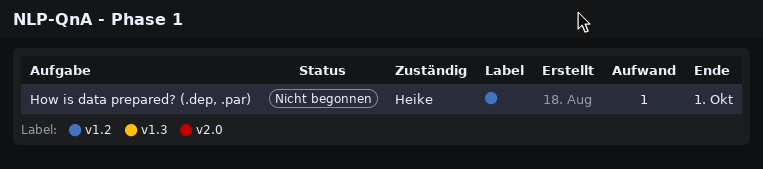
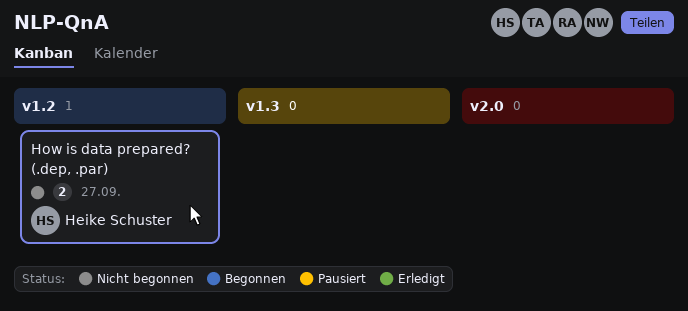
How is data prepared? (.dep, .par), estimate: 1 -> 2
How is data prepared? (.dep, .par), due: Oct 1 -> Sep 27

